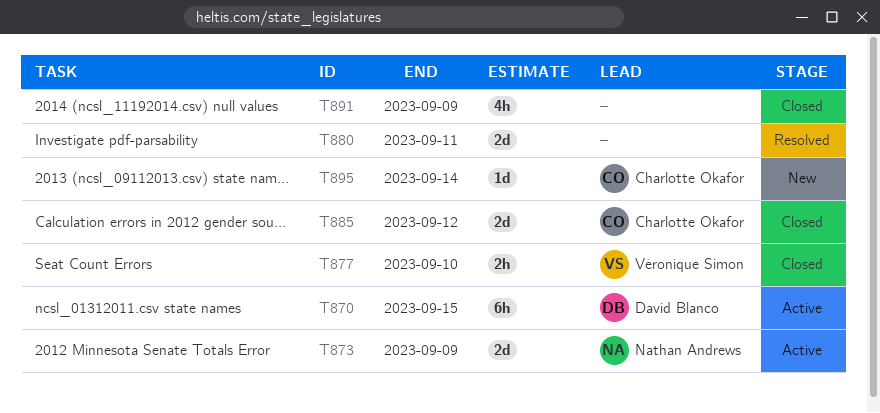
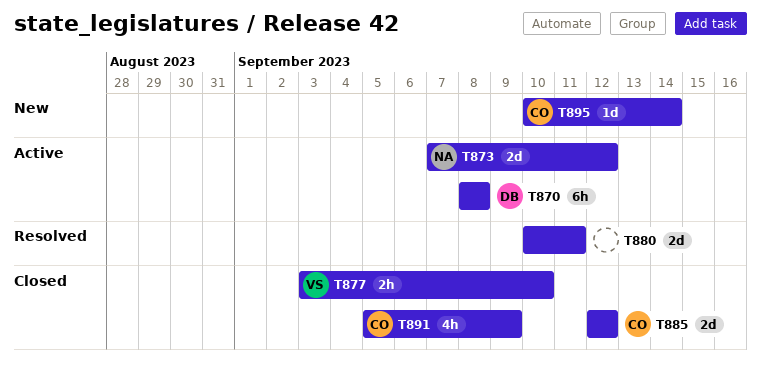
T870, due: Sep 15 -> Sep 8
T873, due: Sep 9 -> Sep 12
T891, owner: none -> Charlotte Okafor

